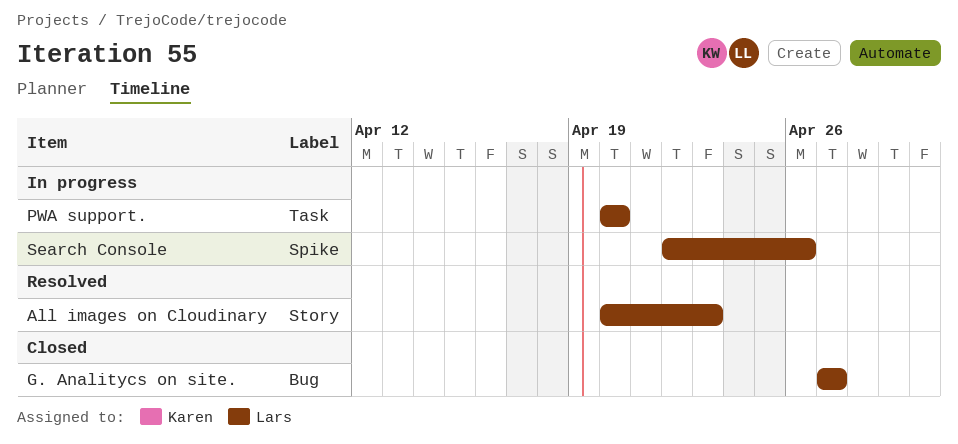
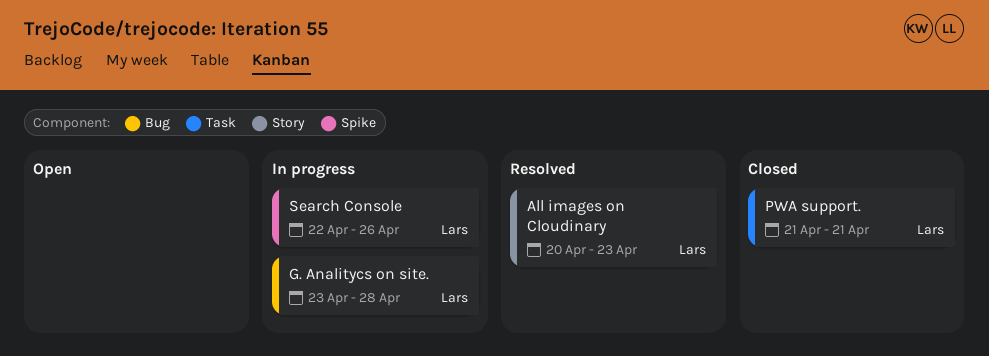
G. Analitycs on site., status: Closed -> In progress
G. Analitycs on site., start: Apr 27 -> Apr 23
G. Analitycs on site., due: Apr 27 -> Apr 28
PWA support., status: In progress -> Closed
PWA support., start: Apr 20 -> Apr 21
PWA support., due: Apr 20 -> Apr 21

